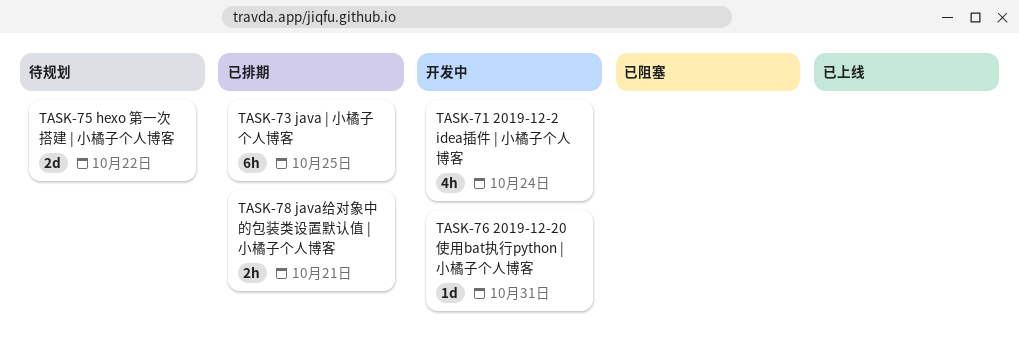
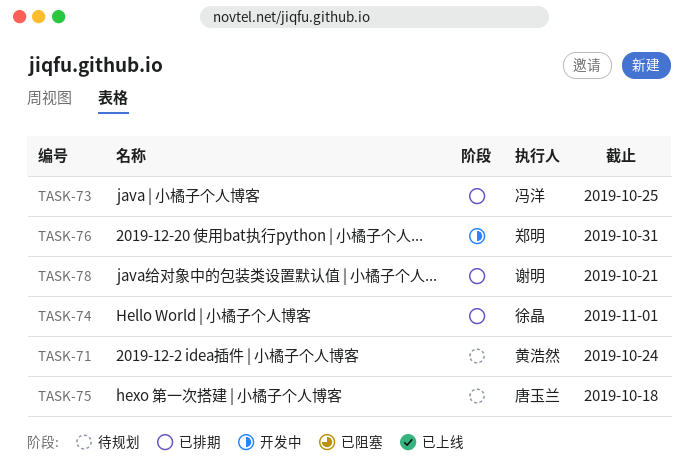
TASK-71, status: 开发中 -> 待规划
TASK-74: none -> present
TASK-75, due: Oct 22 -> Oct 18

